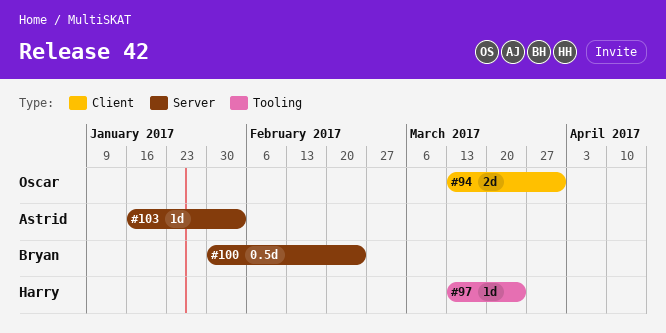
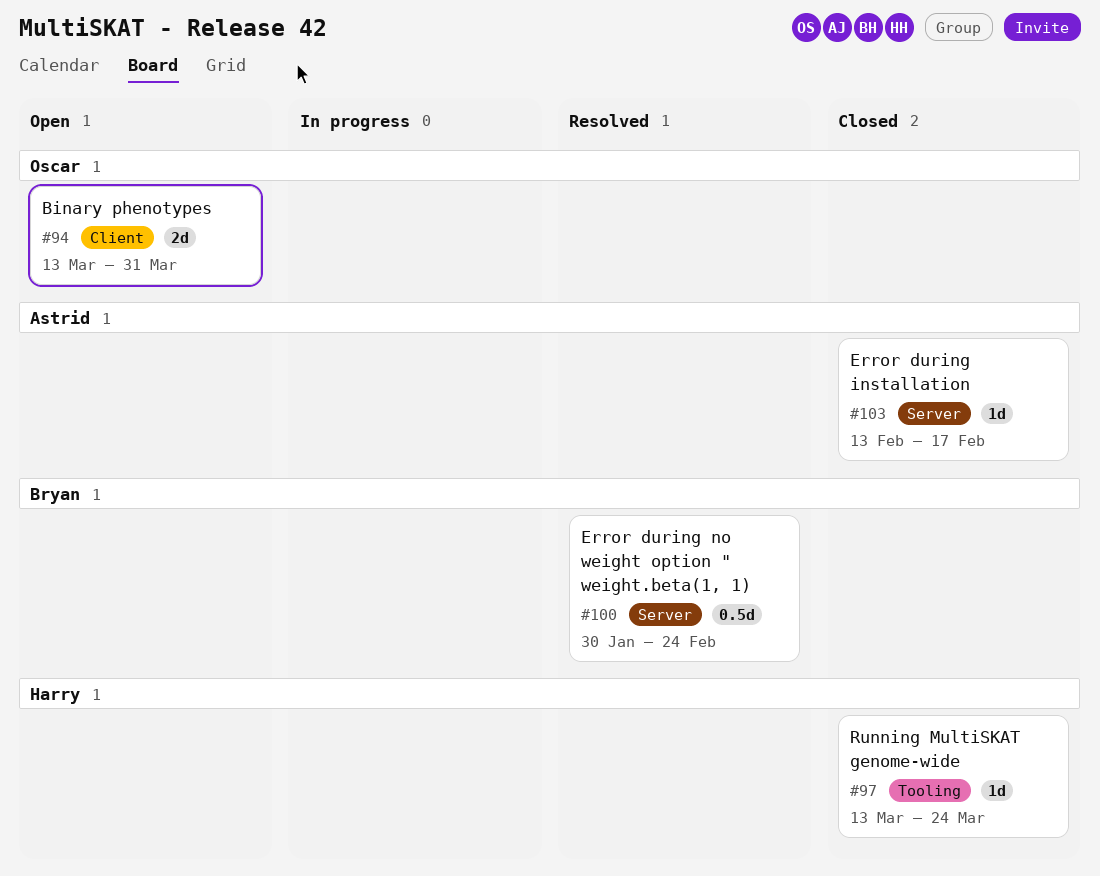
#103, start: Jan 16 -> Feb 13
#103, due: Feb 3 -> Feb 17

